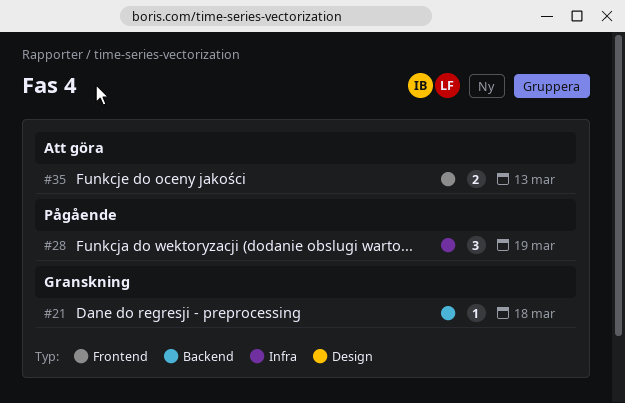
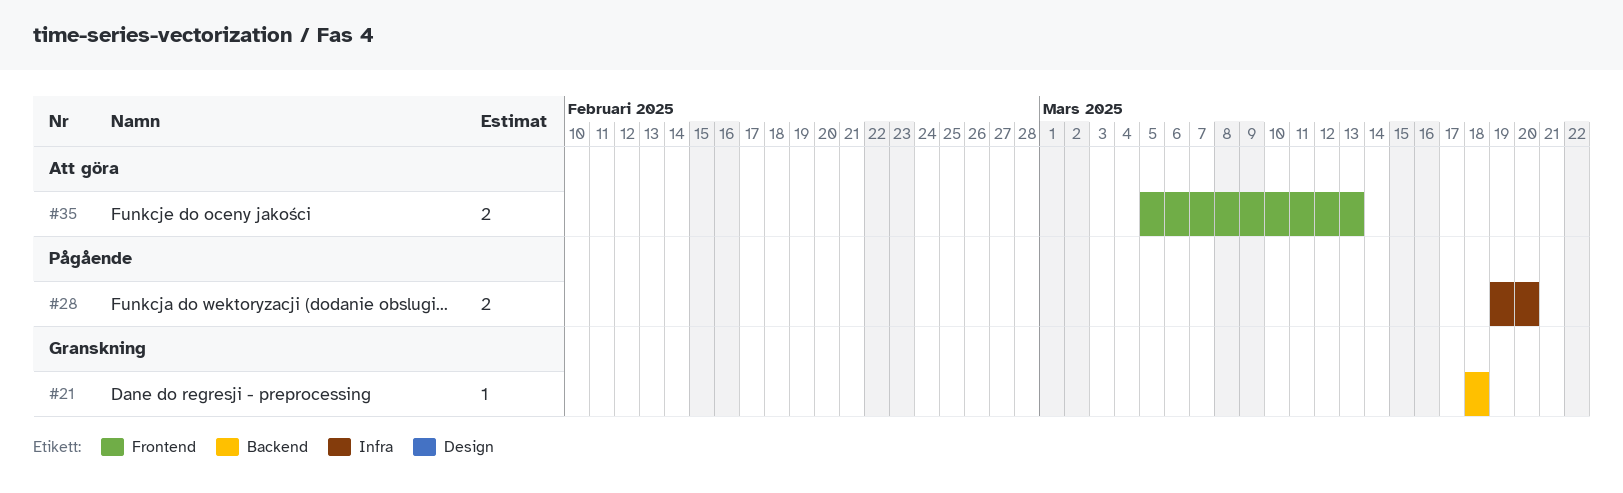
#28, estimate: 3 -> 2
#28, due: Mar 19 -> Mar 20

